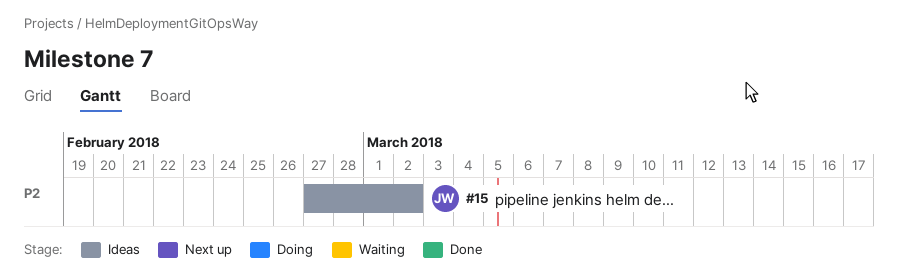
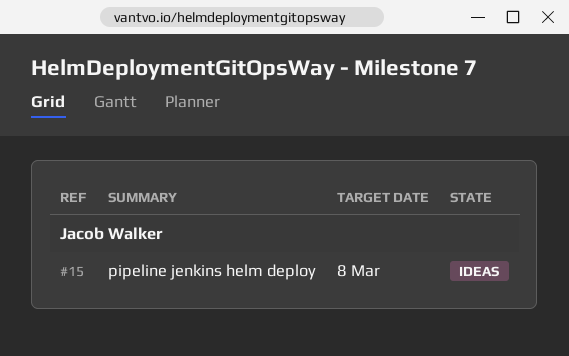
#15, due: Mar 2 -> Mar 8

